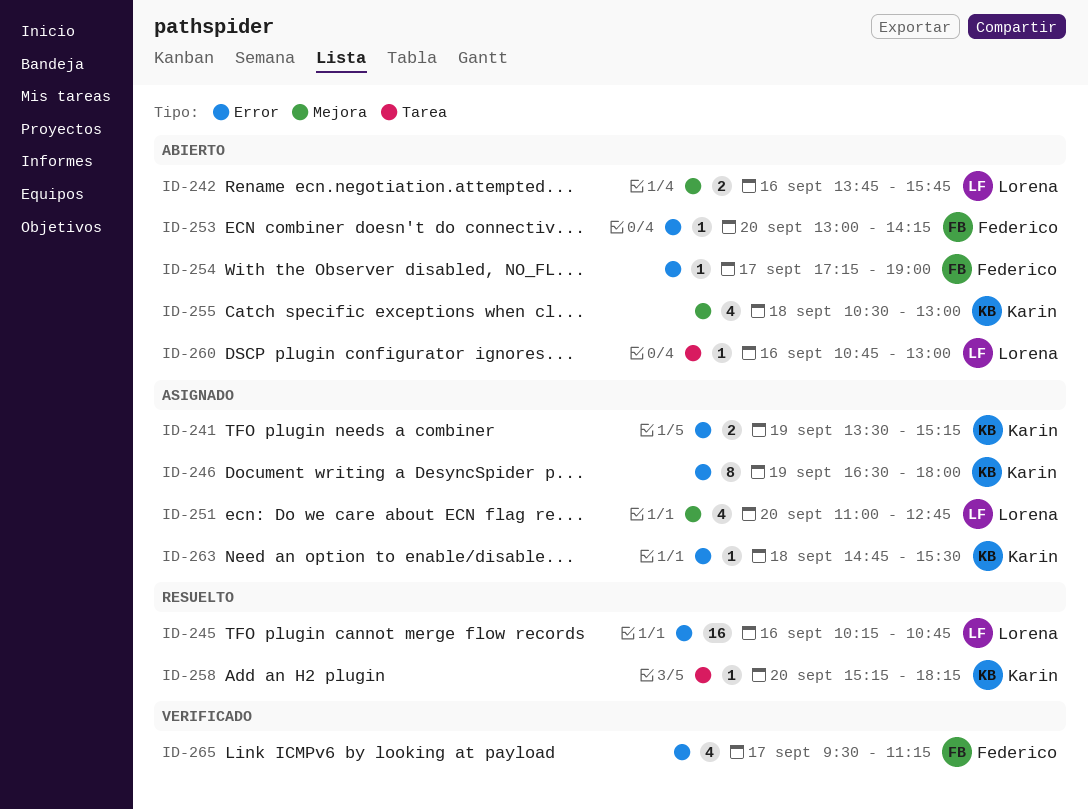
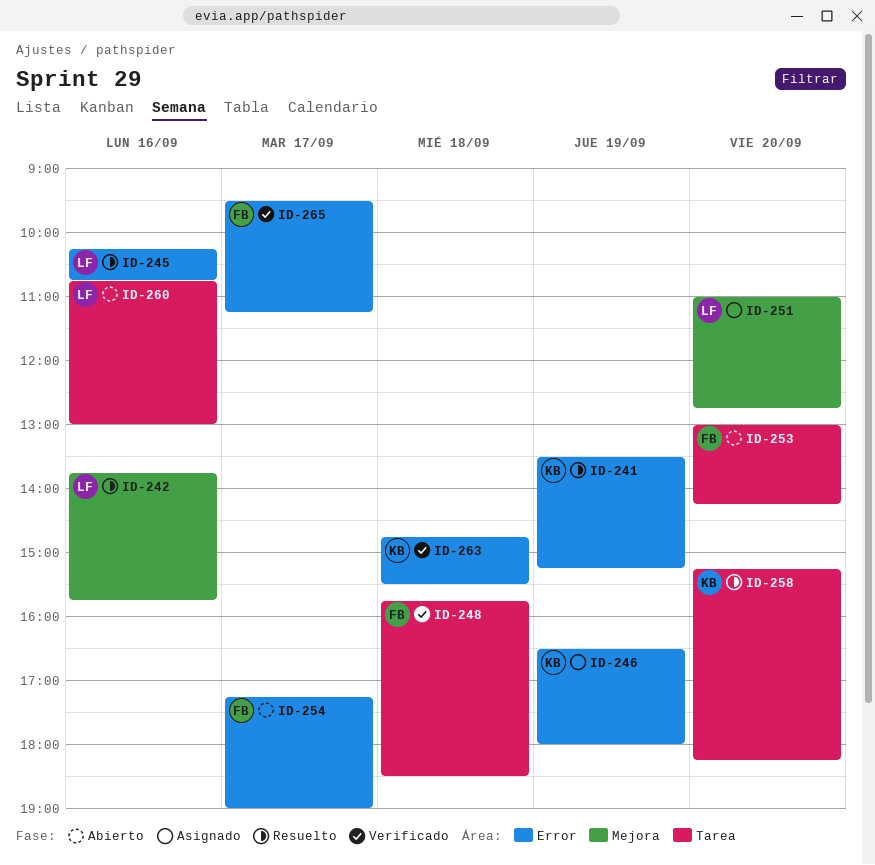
ID-241, status: Asignado -> Resuelto
ID-242, status: Abierto -> Resuelto
ID-248: none -> present
ID-253, label: Error -> Tarea
ID-255: present -> none
ID-263, status: Asignado -> Verificado

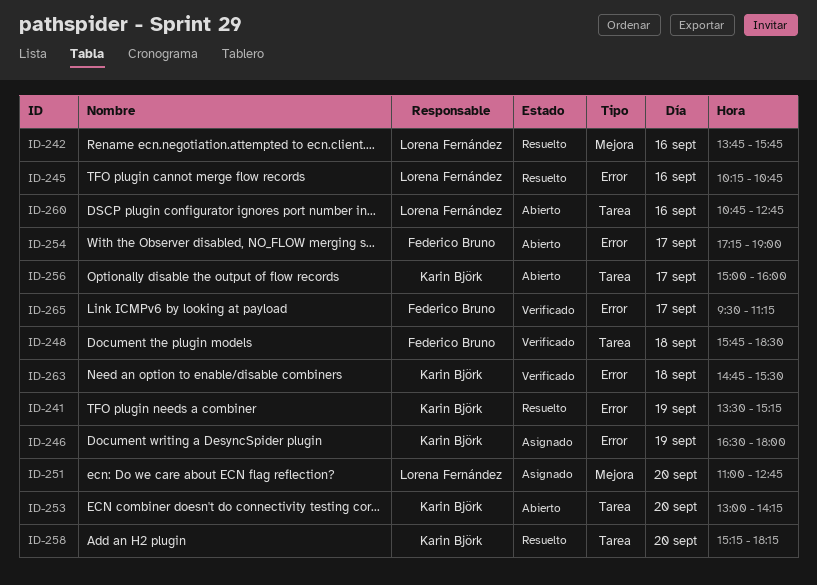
ID-253, owner: Federico Bruno -> Karin Björk
ID-256: none -> present
ID-260, ends: 13:00 -> 12:45

